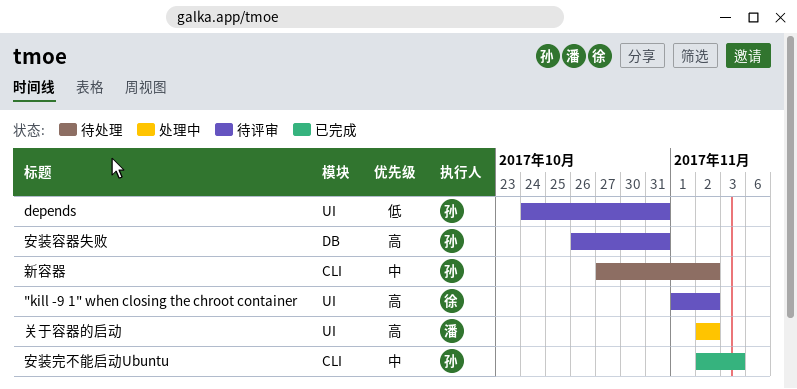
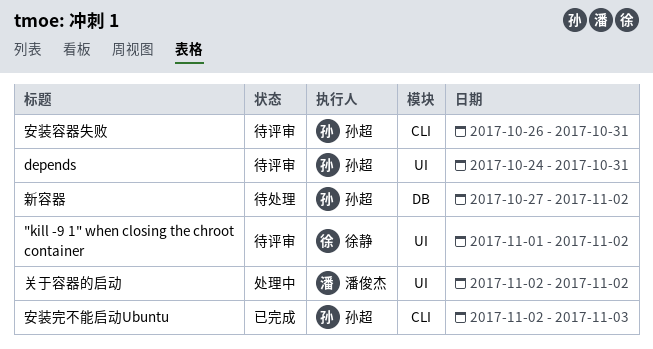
安装容器失败, label: DB -> CLI
新容器, label: CLI -> DB

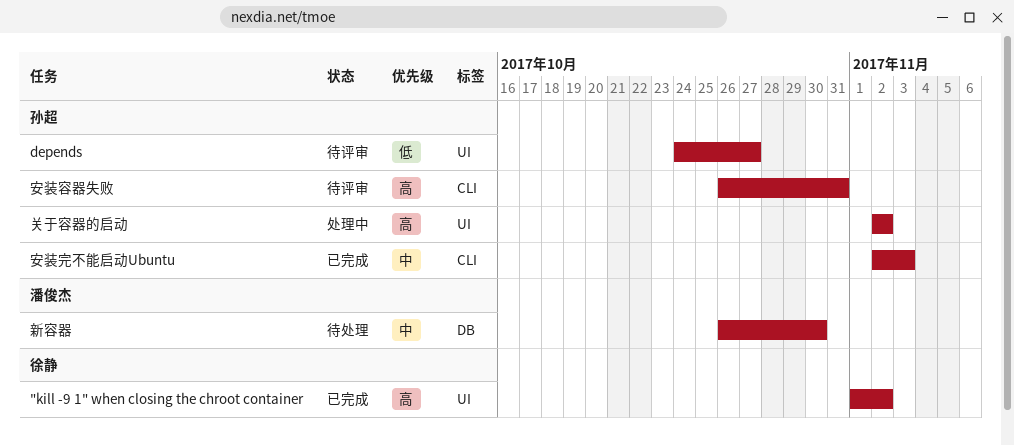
"kill -9 1" when closing the chroot container, status: 待评审 -> 已完成
depends, due: Oct 31 -> Oct 27
关于容器的启动, owner: 潘俊杰 -> 孙超
新容器, owner: 孙超 -> 潘俊杰
新容器, start: Oct 27 -> Oct 26
新容器, due: Nov 2 -> Oct 30

